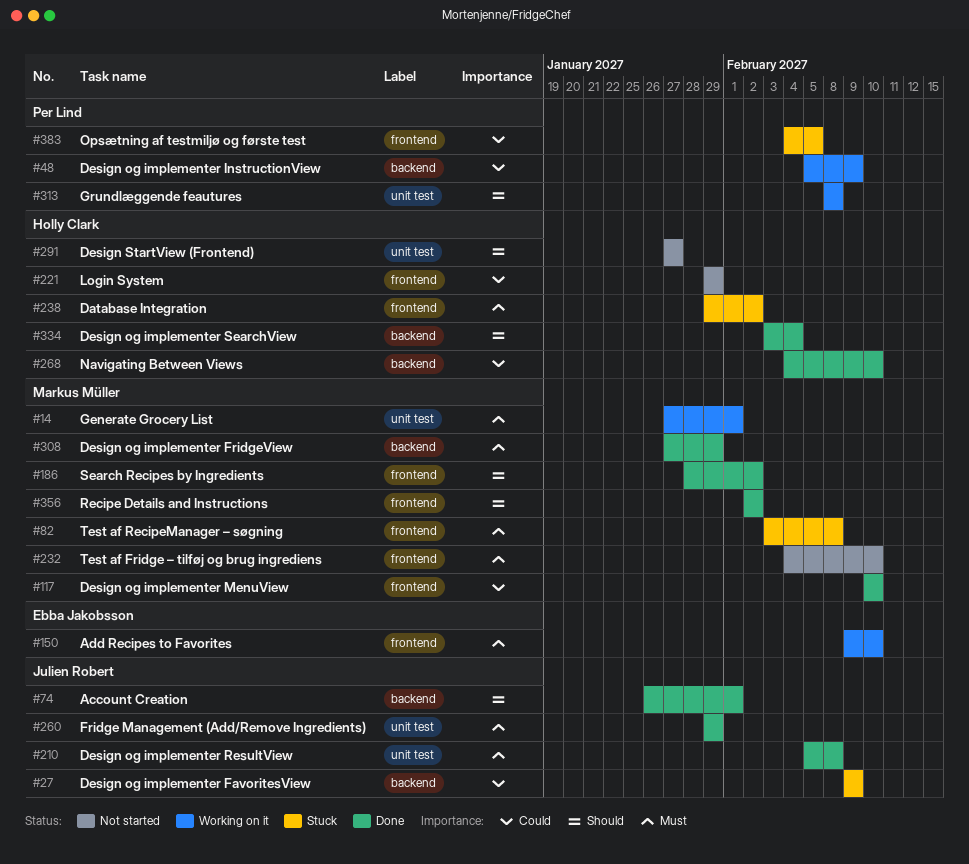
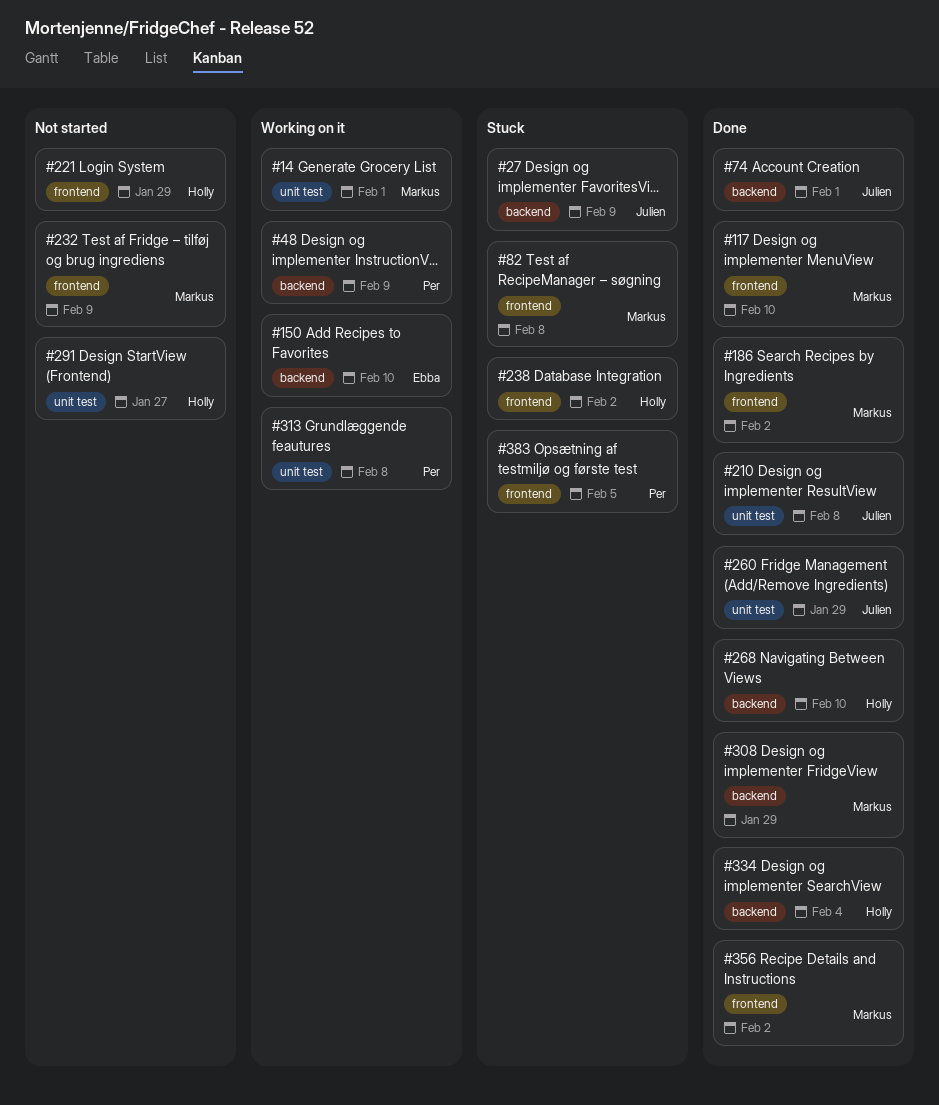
#150, label: frontend -> backend
#232, due: Feb 10 -> Feb 9

